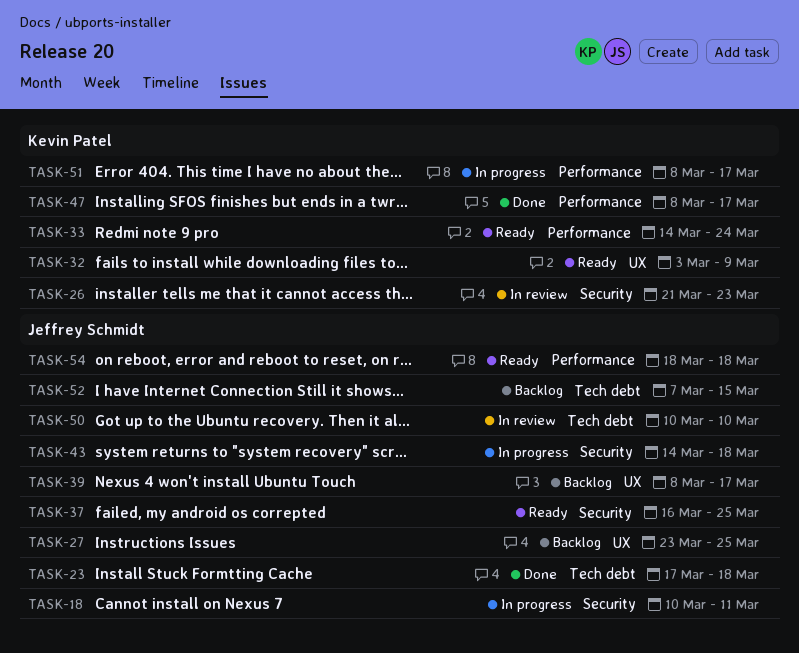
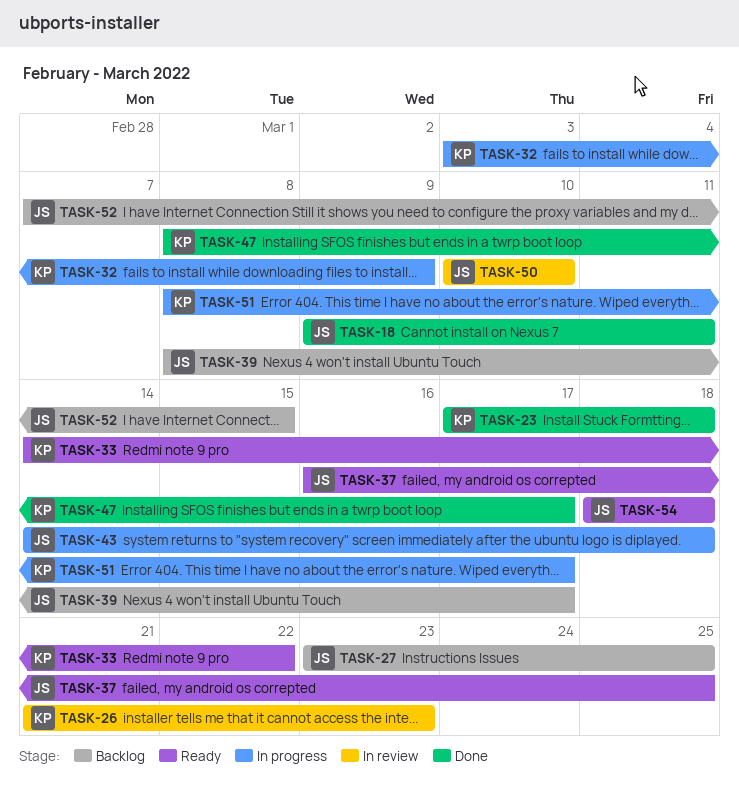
TASK-18, status: In progress -> Done
TASK-18, start: Mar 10 -> Mar 9
TASK-23, owner: Jeffrey Schmidt -> Kevin Patel
TASK-32, status: Ready -> In progress
TASK-33, due: Mar 24 -> Mar 22

